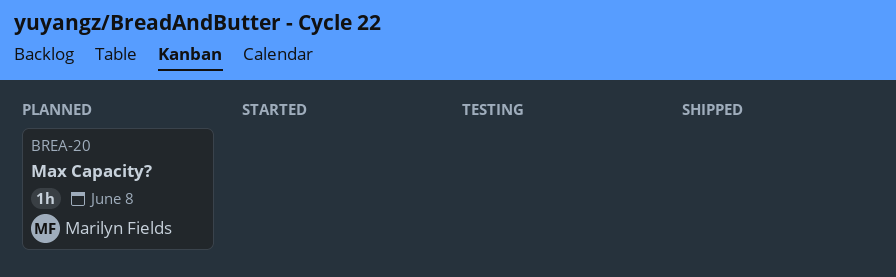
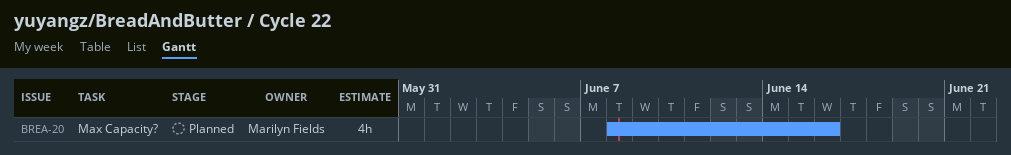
BREA-20, estimate: 1h -> 4h
BREA-20, due: Jun 8 -> Jun 16

